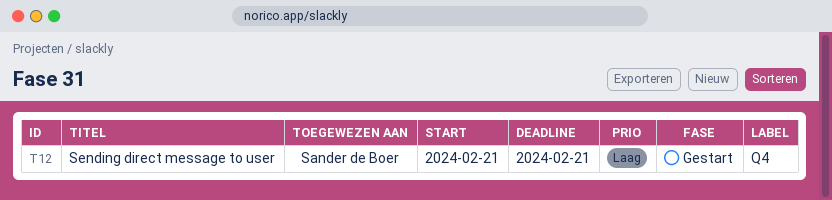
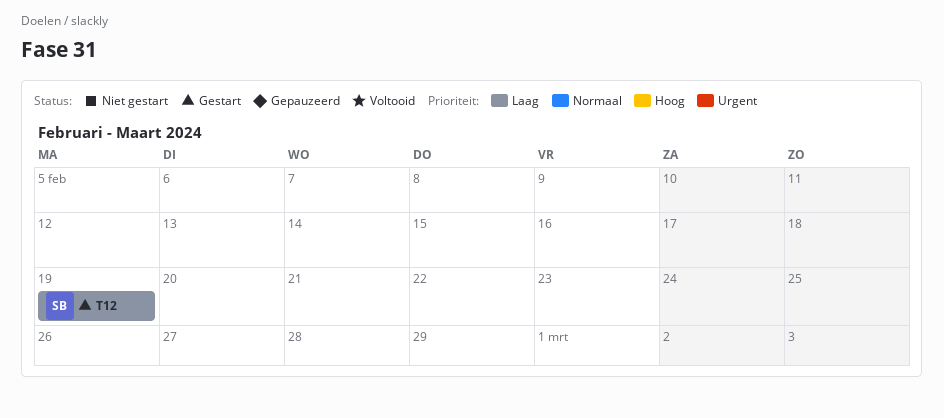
T12, start: Feb 21 -> Feb 19
T12, due: Feb 21 -> Feb 19

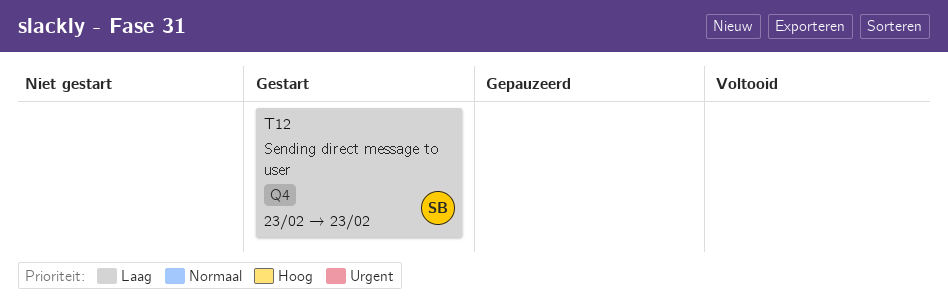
T12, start: Feb 19 -> Feb 23
T12, due: Feb 19 -> Feb 23

